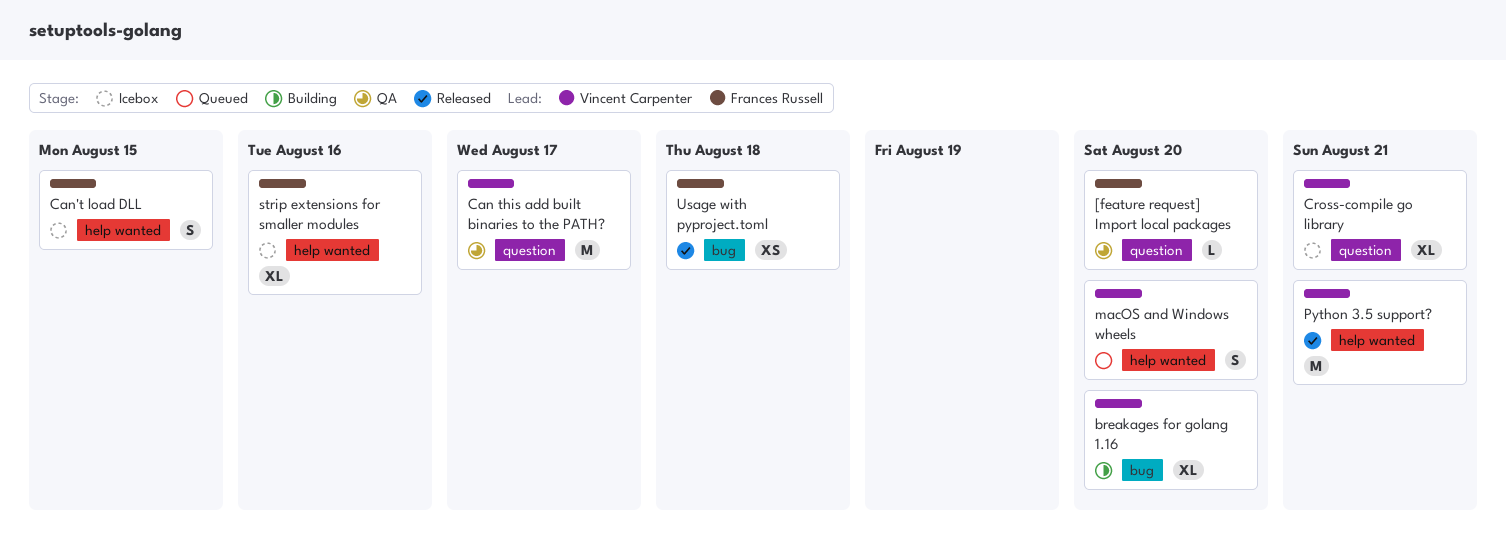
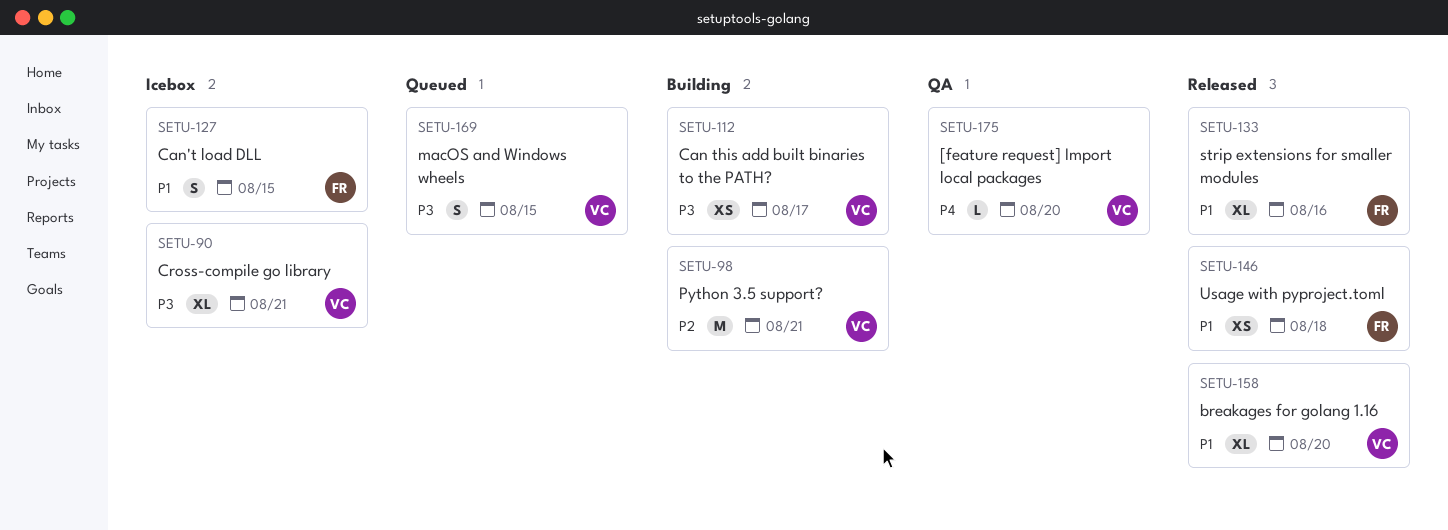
[feature request] Import local packages, owner: Frances Russell -> Vincent Carpenter
breakages for golang 1.16, status: Building -> Released
Can this add built binaries to the PATH?, status: QA -> Building
Can this add built binaries to the PATH?, estimate: M -> XS
macOS and Windows wheels, due: Aug 20 -> Aug 15
Python 3.5 support?, status: Released -> Building
strip extensions for smaller modules, status: Icebox -> Released

